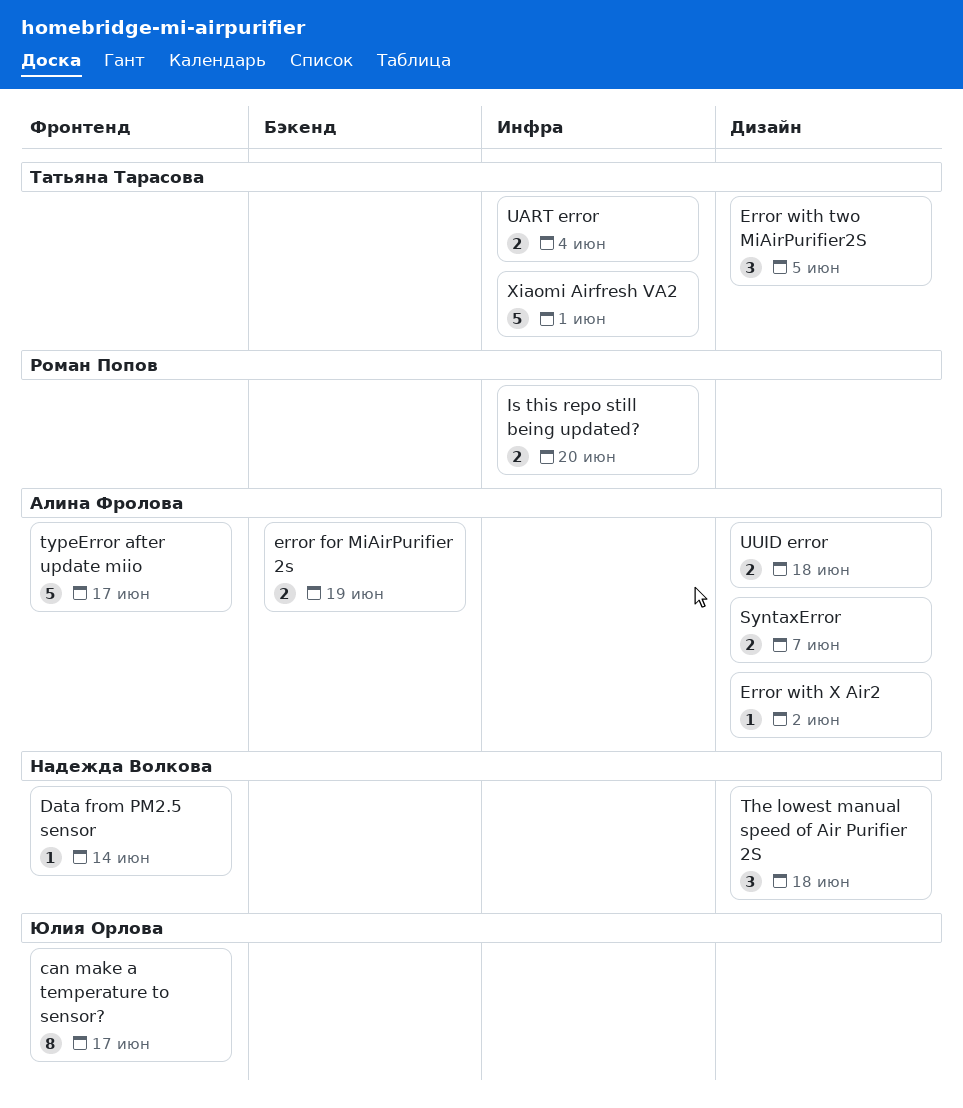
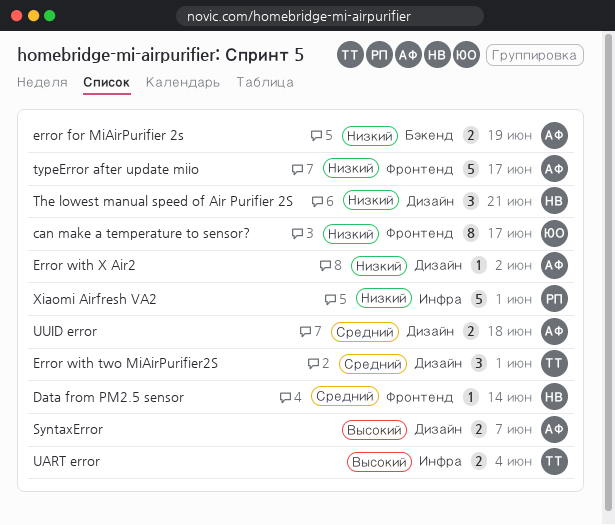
Error with two MiAirPurifier2S, due: Jun 5 -> Jun 1
Is this repo still being updated?: present -> none
The lowest manual speed of Air Purifier 2S, due: Jun 18 -> Jun 21
Xiaomi Airfresh VA2, owner: Татьяна Тарасова -> Роман Попов

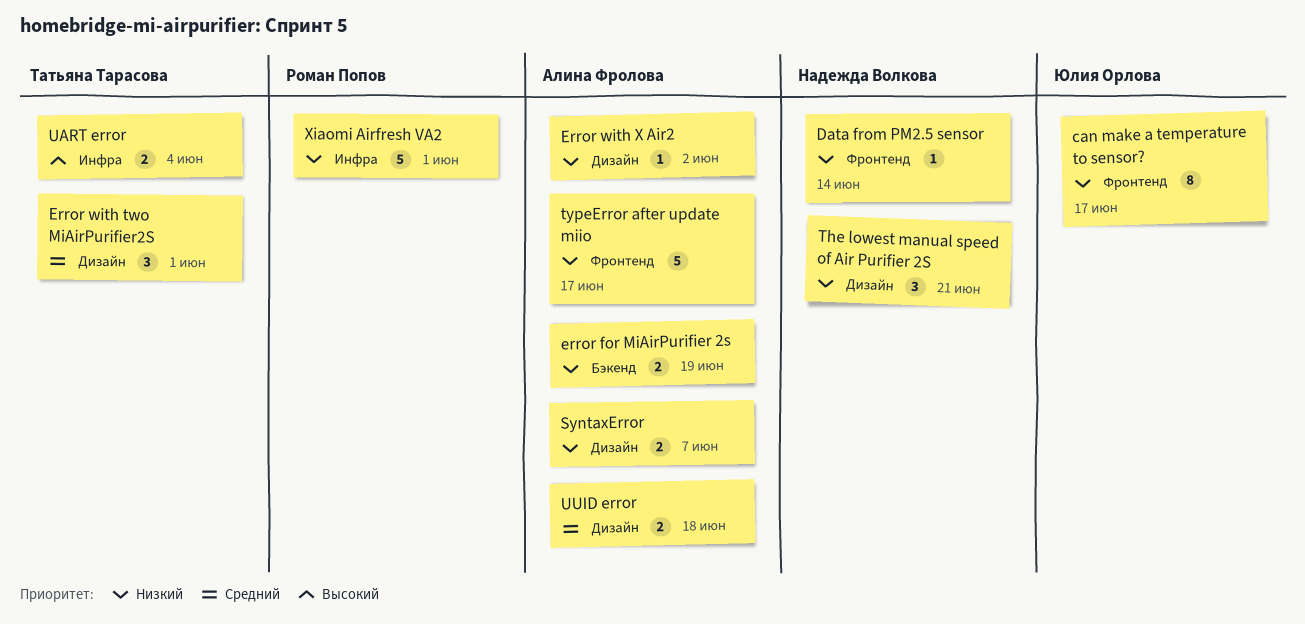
Data from PM2.5 sensor, priority: Средний -> Низкий
SyntaxError, priority: Высокий -> Низкий

